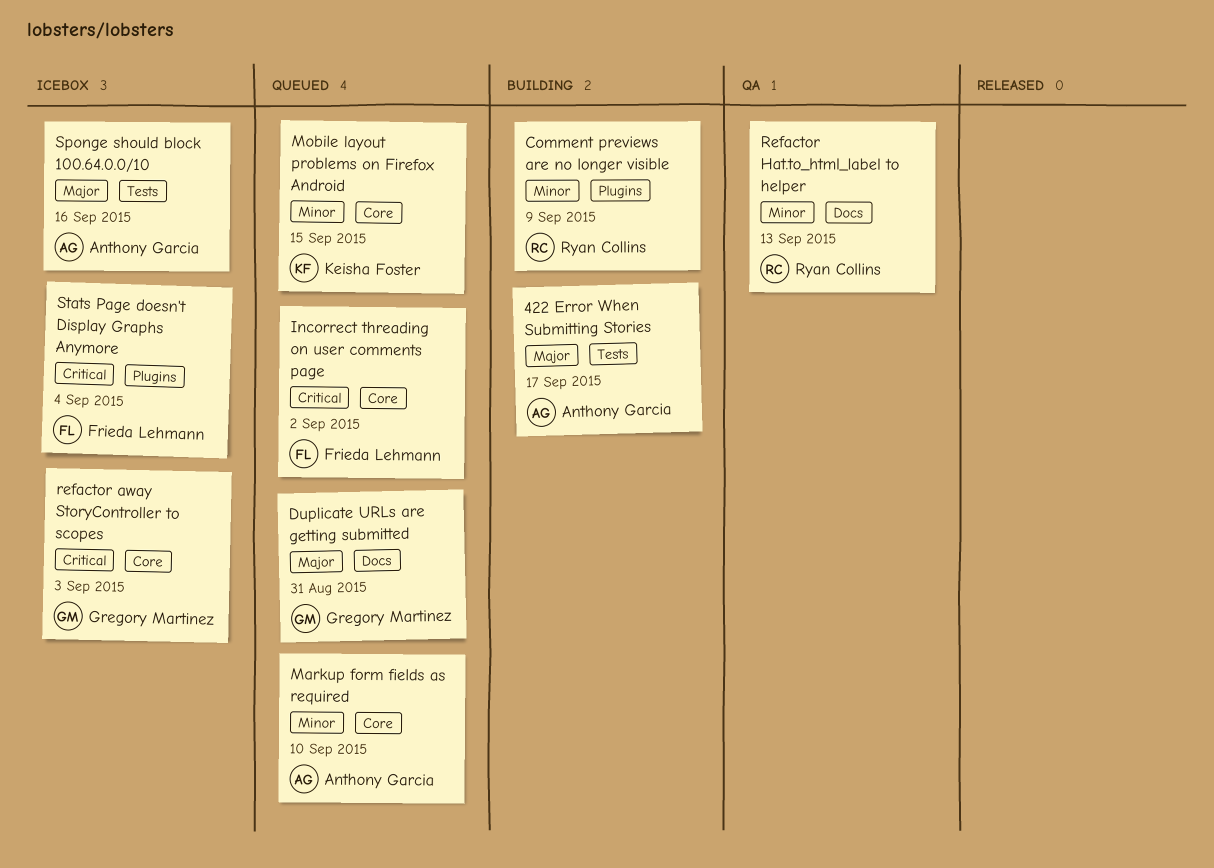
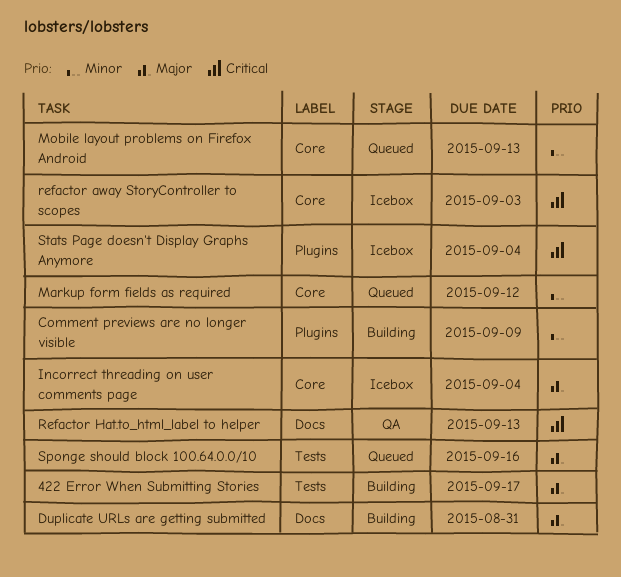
Duplicate URLs are getting submitted, status: Queued -> Building
Incorrect threading on user comments page, status: Queued -> Icebox
Incorrect threading on user comments page, priority: Critical -> Major
Incorrect threading on user comments page, due: Sep 2 -> Sep 4
Markup form fields as required, due: Sep 10 -> Sep 12
Mobile layout problems on Firefox Android, due: Sep 15 -> Sep 13
Refactor Hat.to_html_label to helper, priority: Minor -> Critical
Sponge should block 100.64.0.0/10, status: Icebox -> Queued

